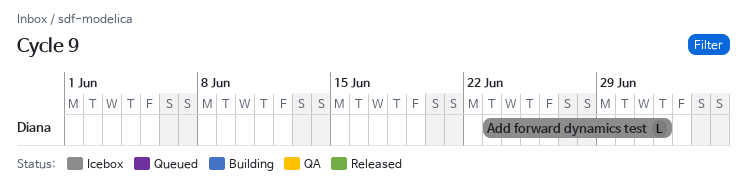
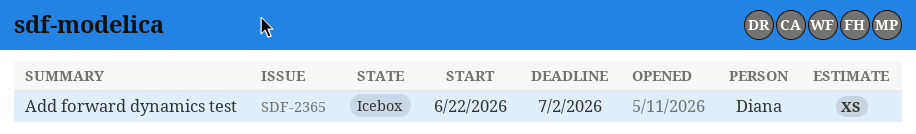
Add forward dynamics test, estimate: L -> XS
Add forward dynamics test, start: Jun 23 -> Jun 22

